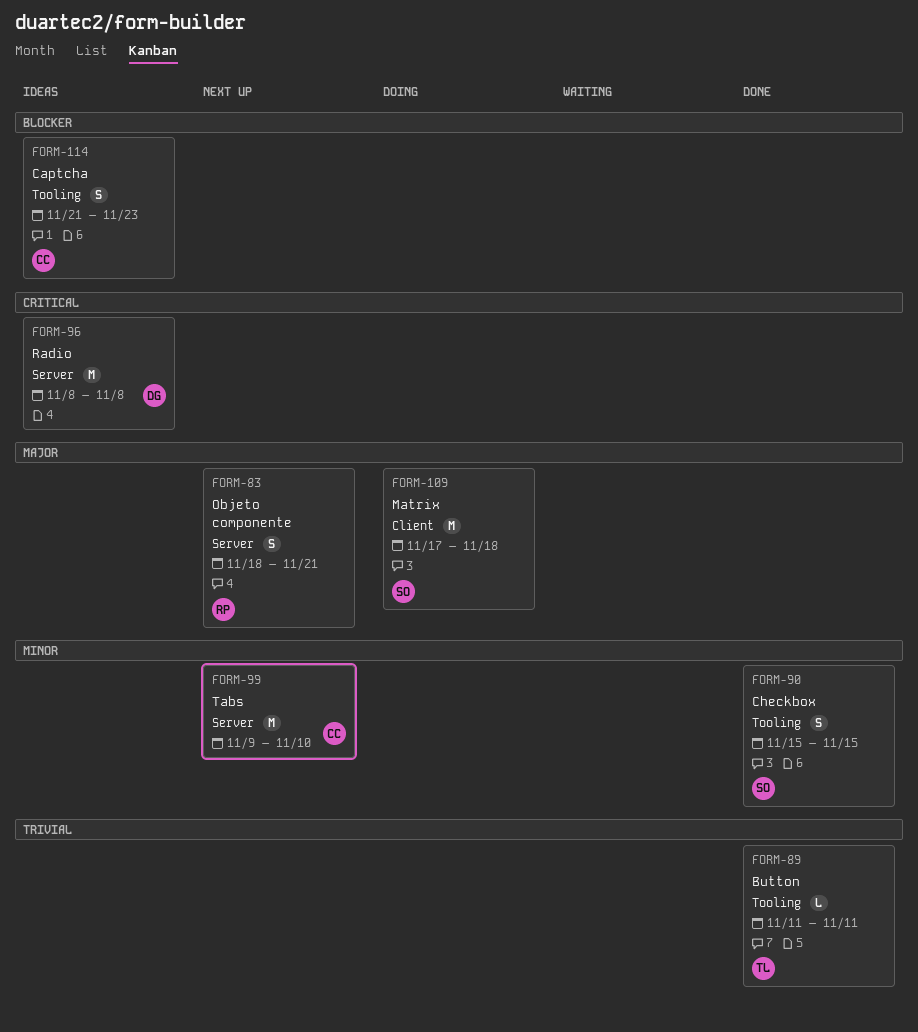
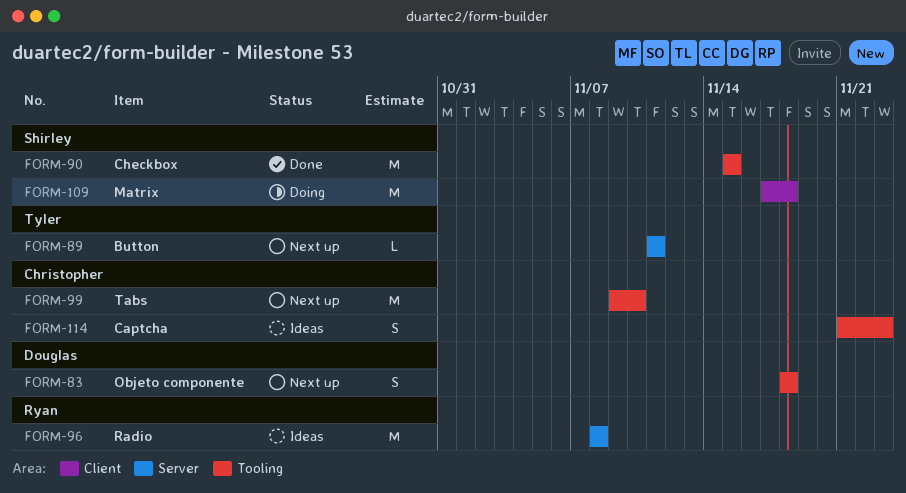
FORM-83, owner: Ryan -> Douglas
FORM-83, label: Server -> Tooling
FORM-83, due: Nov 21 -> Nov 18
FORM-89, status: Done -> Next up
FORM-89, label: Tooling -> Server
FORM-90, estimate: S -> M
FORM-96, owner: Douglas -> Ryan
FORM-99, label: Server -> Tooling

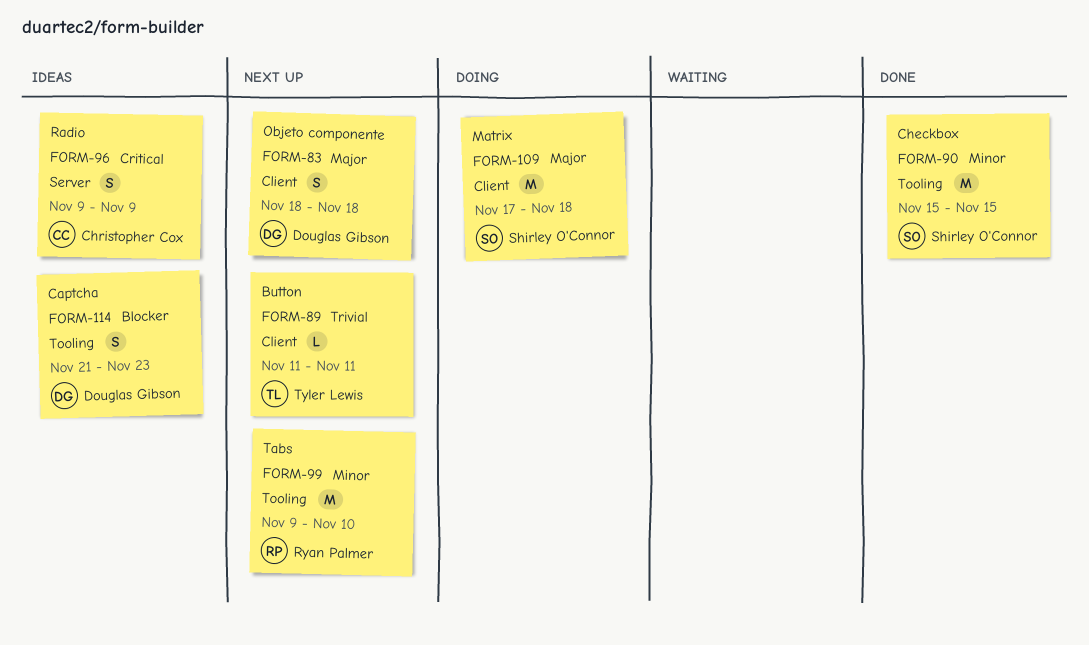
FORM-83, label: Tooling -> Client
FORM-89, label: Server -> Client
FORM-96, owner: Ryan Palmer -> Christopher Cox
FORM-96, estimate: M -> S
FORM-96, start: Nov 8 -> Nov 9
FORM-96, due: Nov 8 -> Nov 9
FORM-99, owner: Christopher Cox -> Ryan Palmer
FORM-114, owner: Christopher Cox -> Douglas Gibson

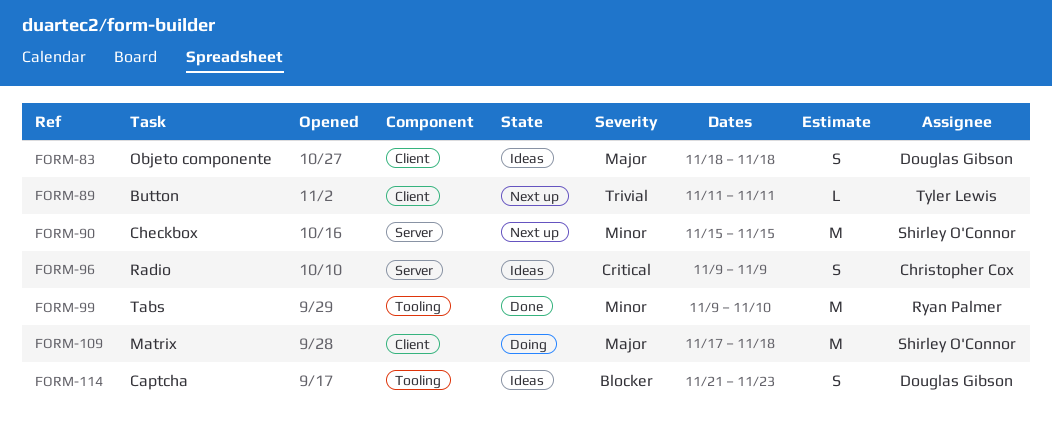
FORM-83, status: Next up -> Ideas
FORM-90, status: Done -> Next up
FORM-90, label: Tooling -> Server
FORM-99, status: Next up -> Done

